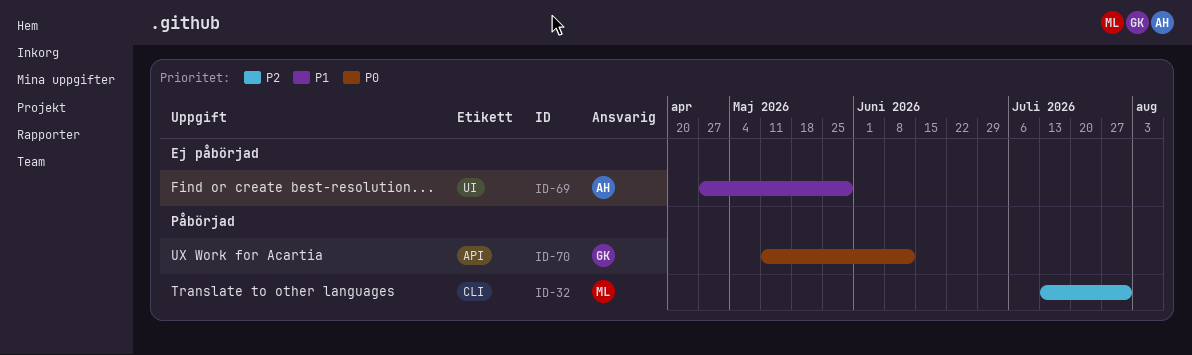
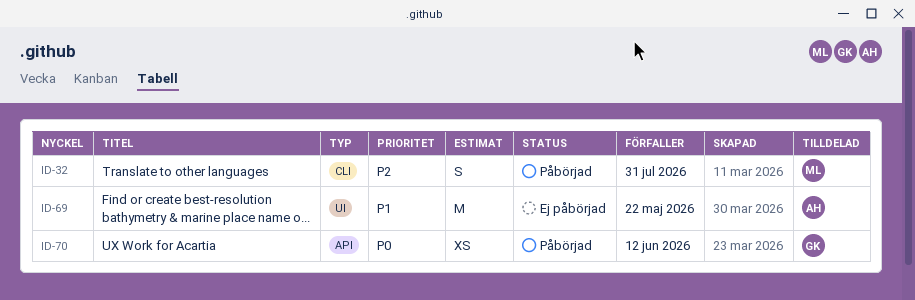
ID-69, due: May 29 -> May 22

